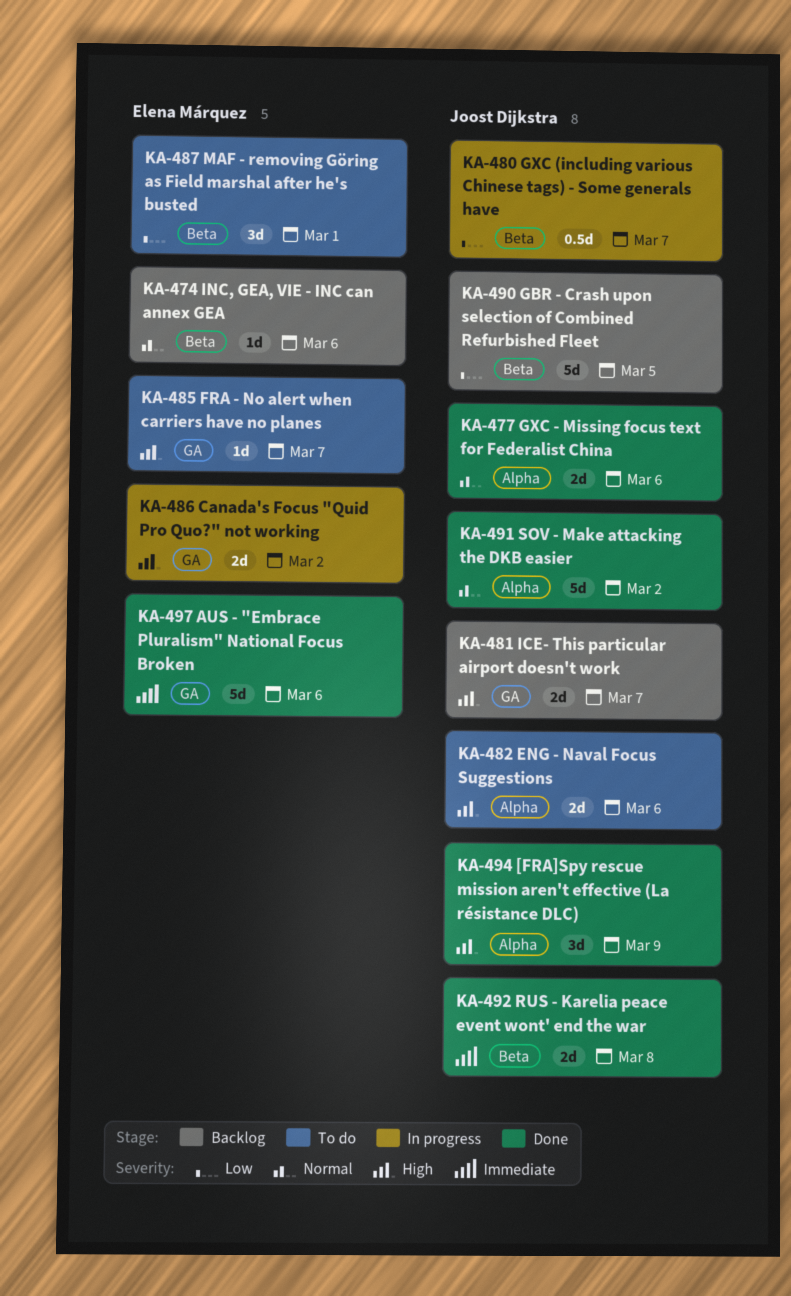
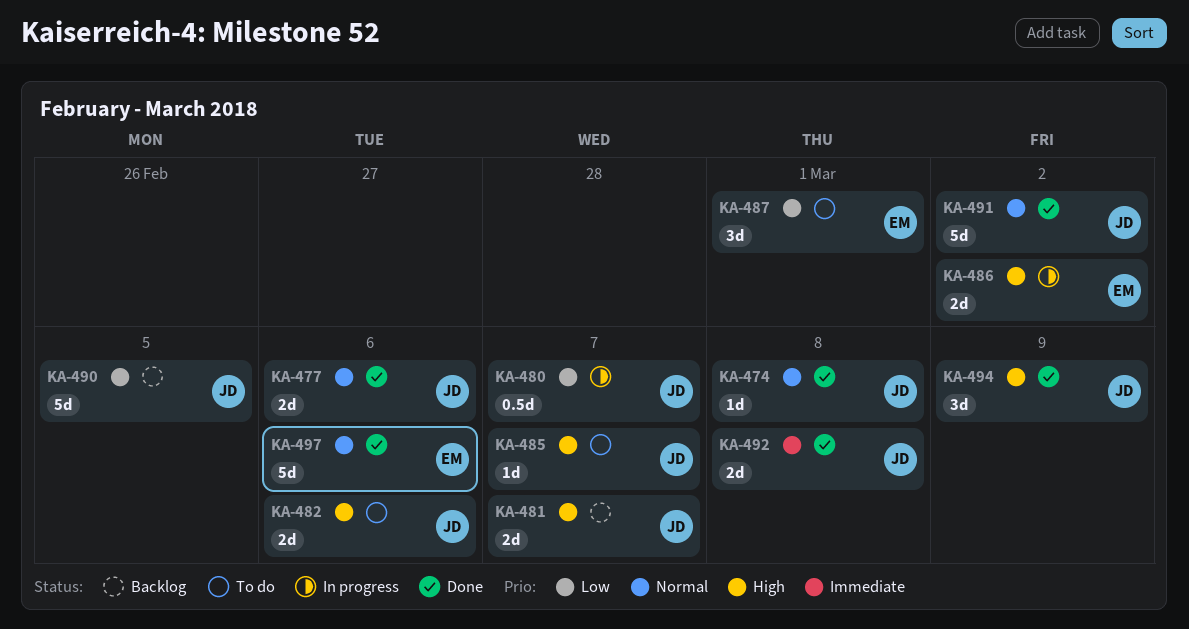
KA-474, status: Backlog -> Done
KA-474, owner: Elena Márquez -> Joost Dijkstra
KA-474, due: Mar 6 -> Mar 8
KA-485, owner: Elena Márquez -> Joost Dijkstra
KA-497, priority: Immediate -> Normal

